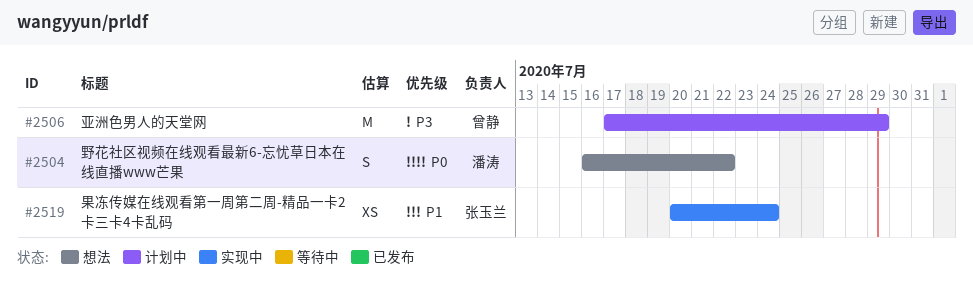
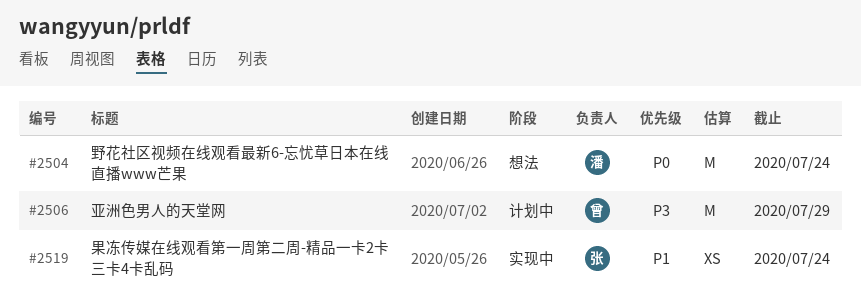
#2504, estimate: S -> M
#2504, due: Jul 22 -> Jul 24

